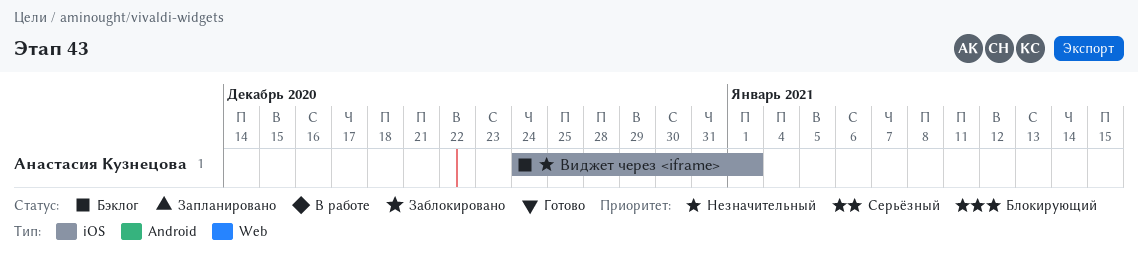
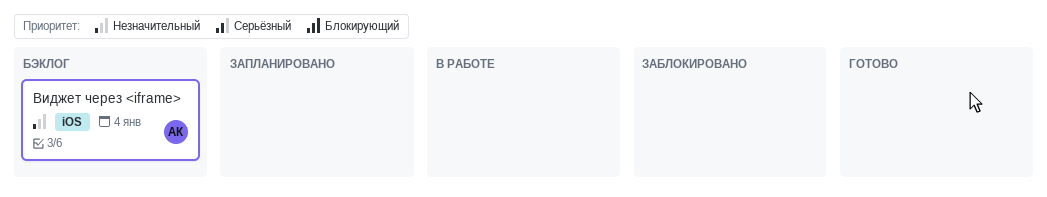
Виджет через <iframe>, due: Jan 1 -> Jan 4

